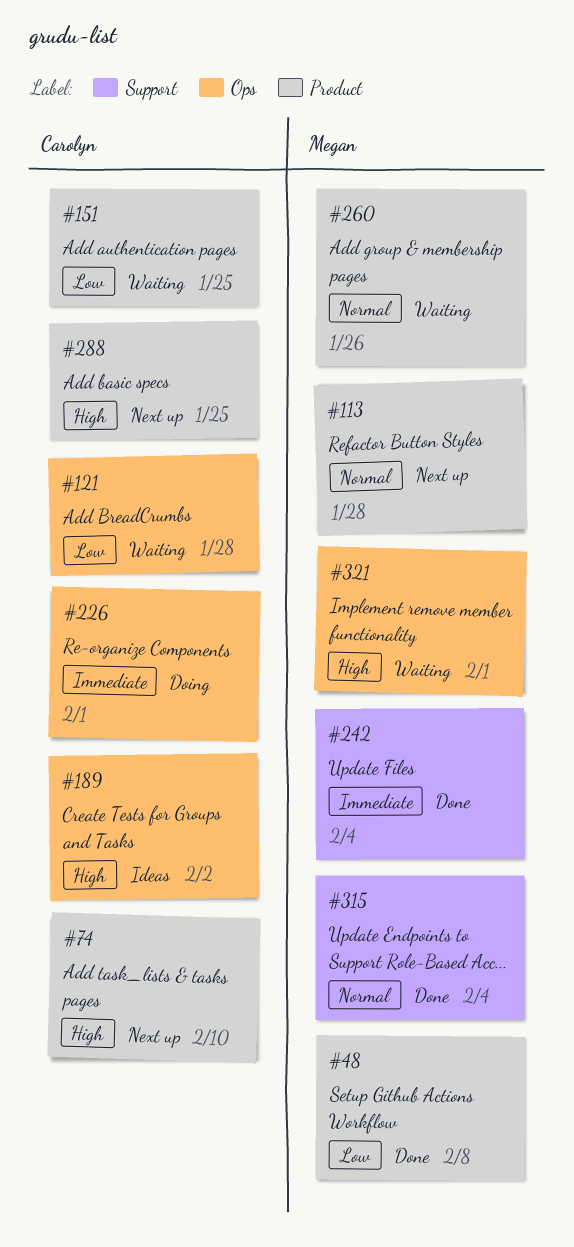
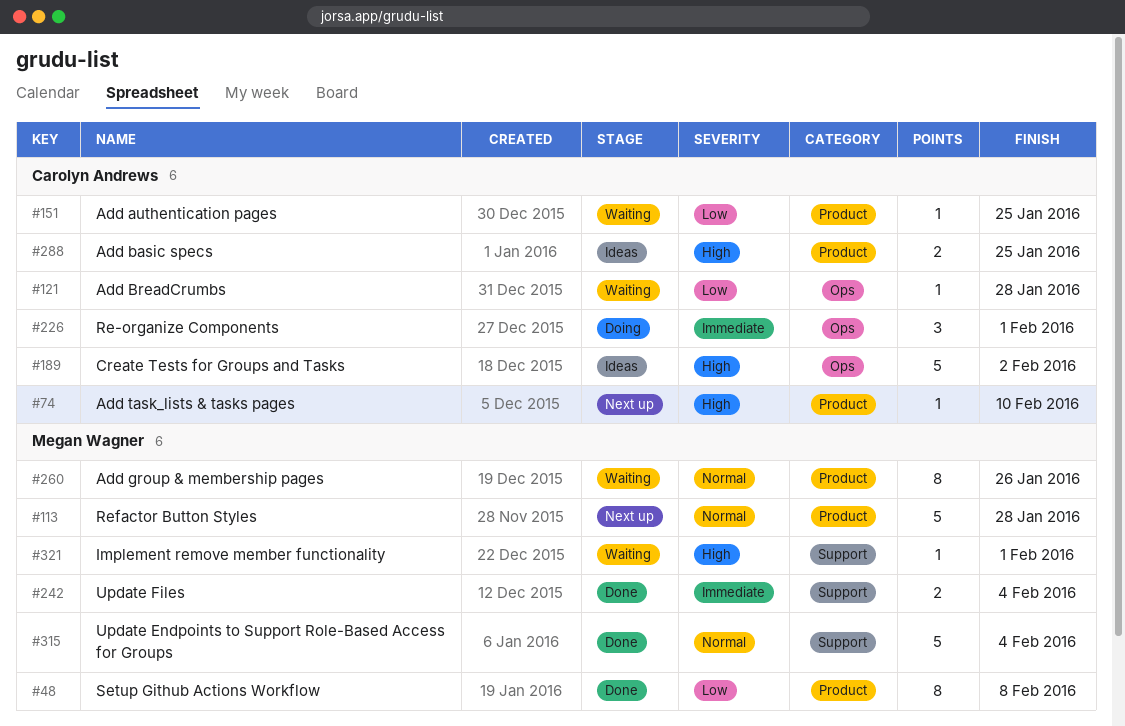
#288, status: Next up -> Ideas
#321, label: Ops -> Support

